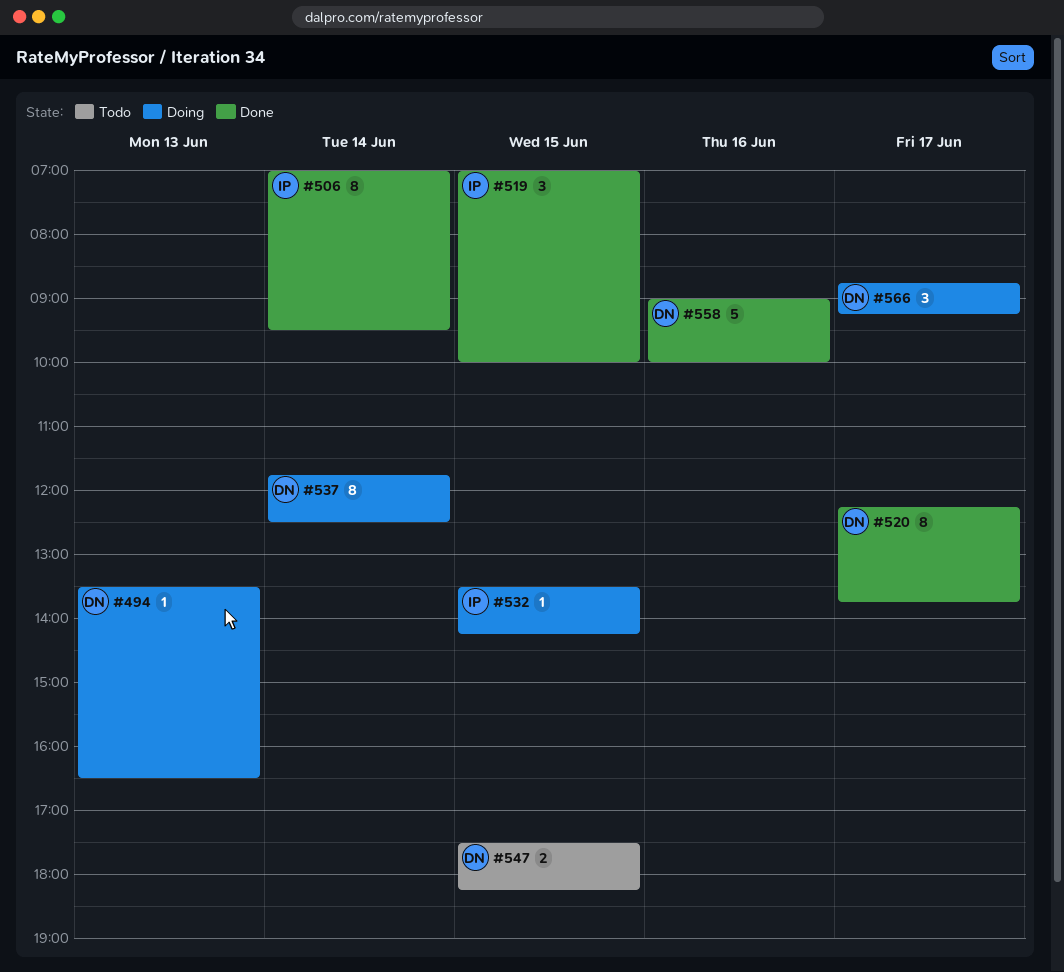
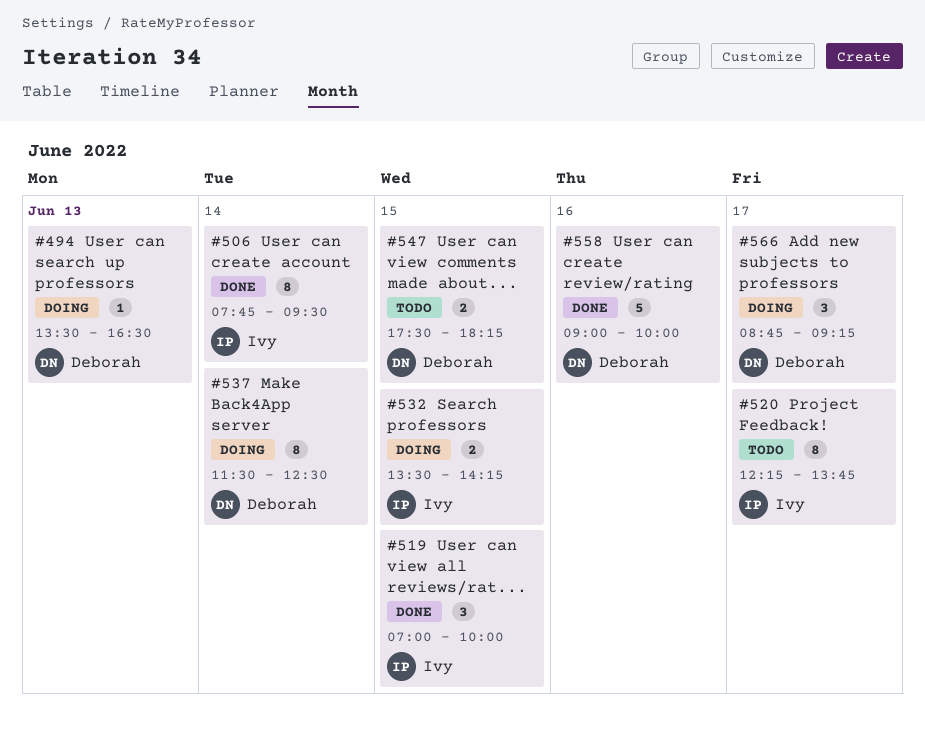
#506, begins: 07:00 -> 07:45
#520, status: Done -> Todo
#520, owner: Deborah -> Ivy
#532, estimate: 1 -> 2
#537, begins: 11:45 -> 11:30

